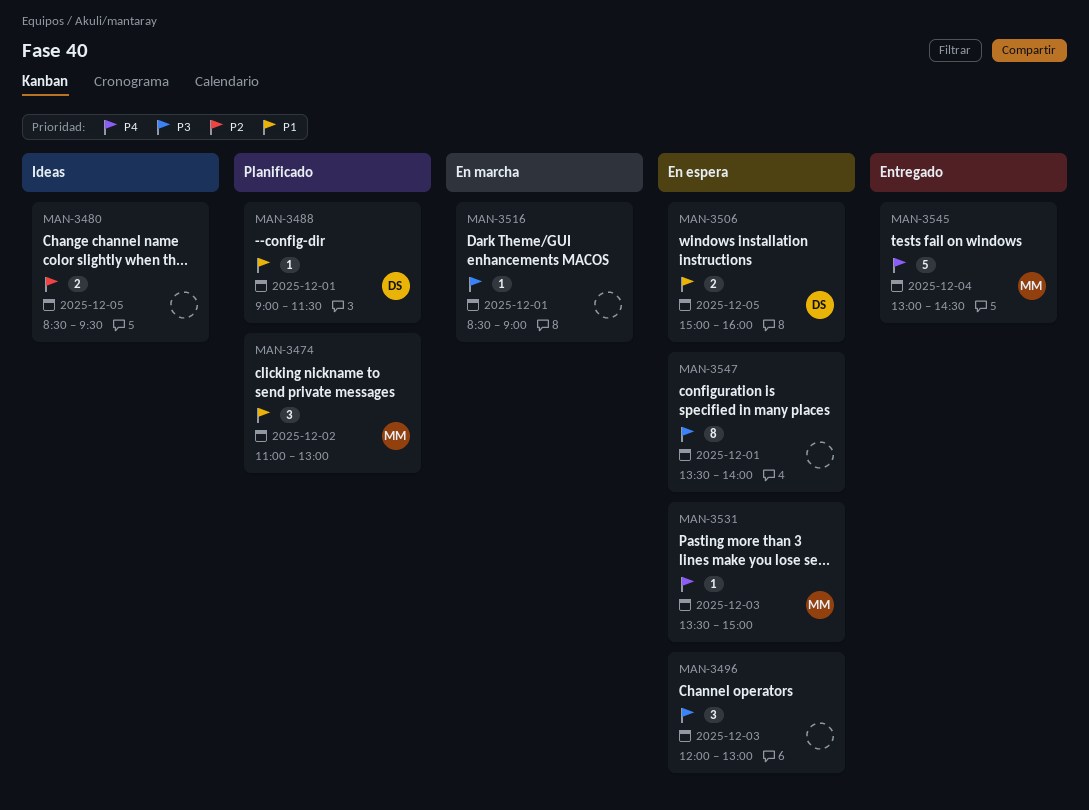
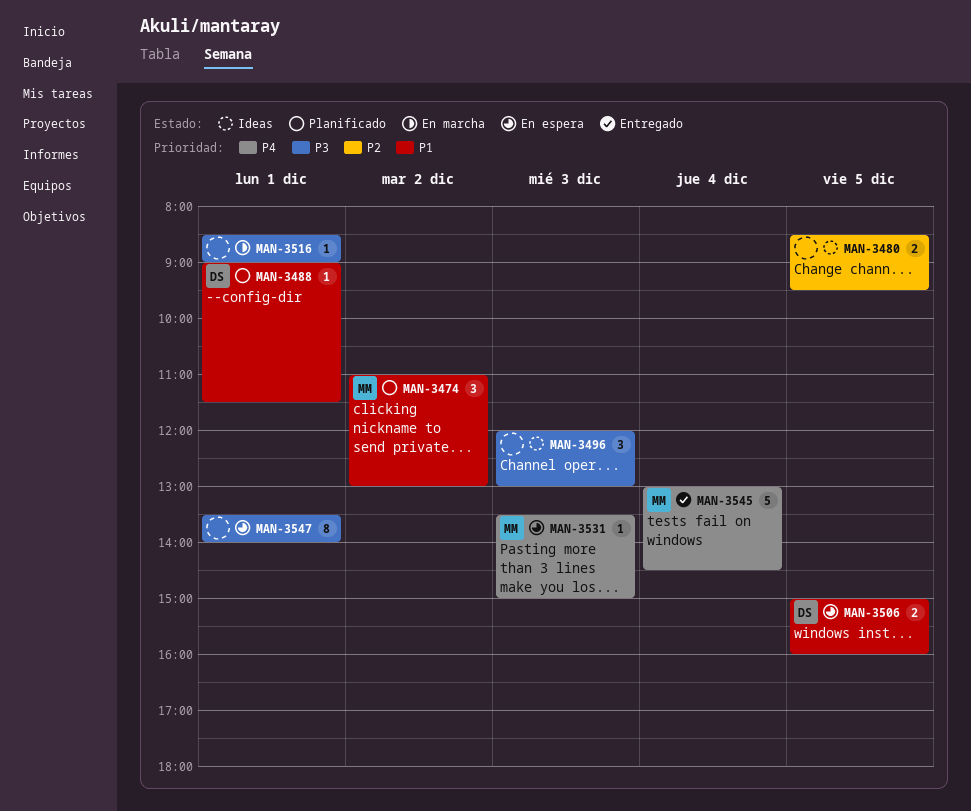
MAN-3496, status: En espera -> Ideas

